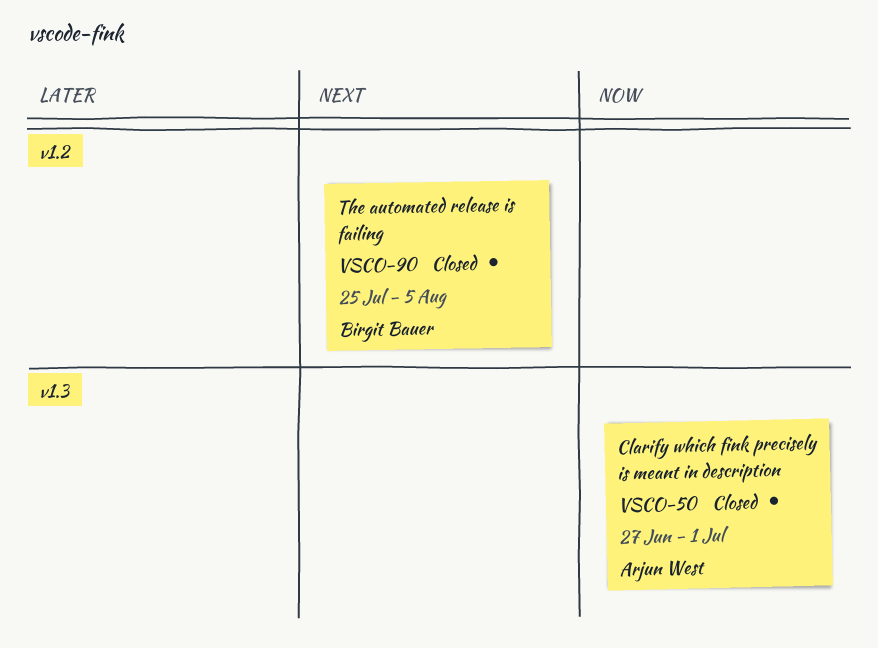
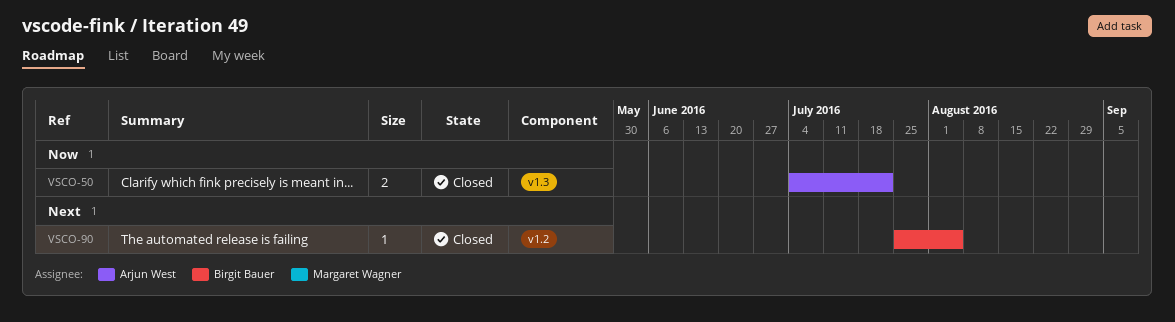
VSCO-50, estimate: 1 -> 2
VSCO-50, start: Jun 27 -> Jul 4
VSCO-50, due: Jul 1 -> Jul 22

